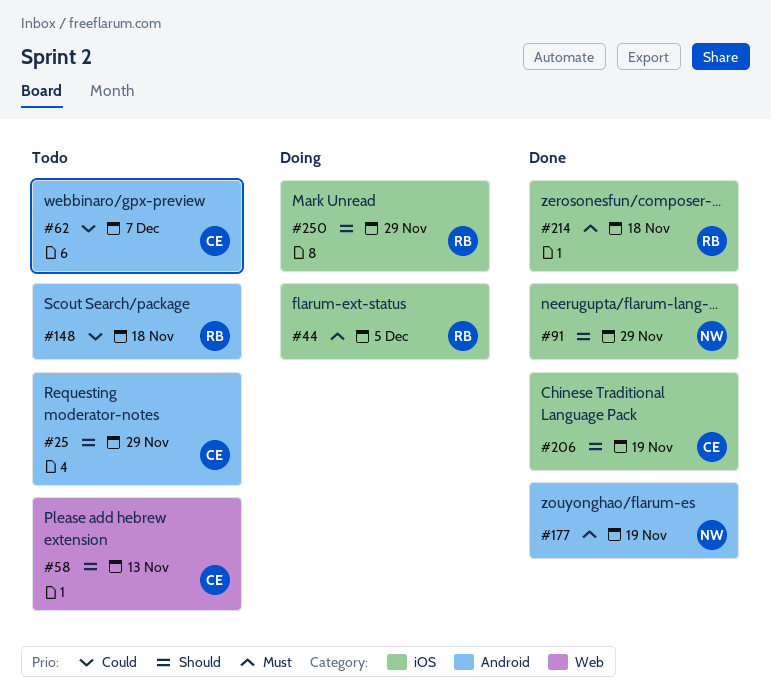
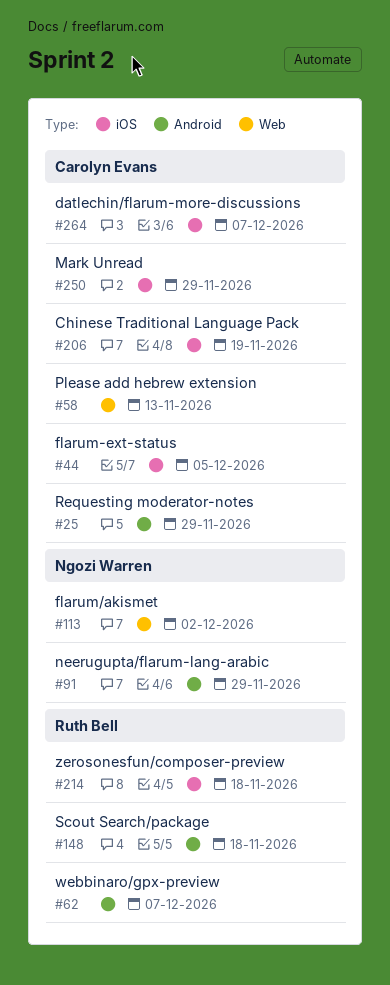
#44, owner: Ruth Bell -> Carolyn Evans
#62, owner: Carolyn Evans -> Ruth Bell
#91, label: iOS -> Android
#113: none -> present
#177: present -> none
#250, owner: Ruth Bell -> Carolyn Evans
#264: none -> present

